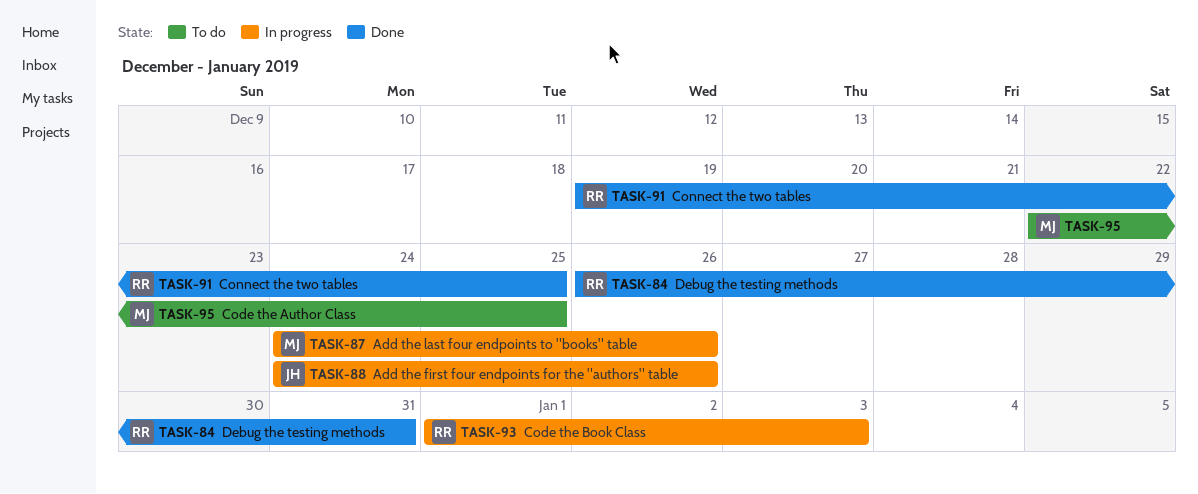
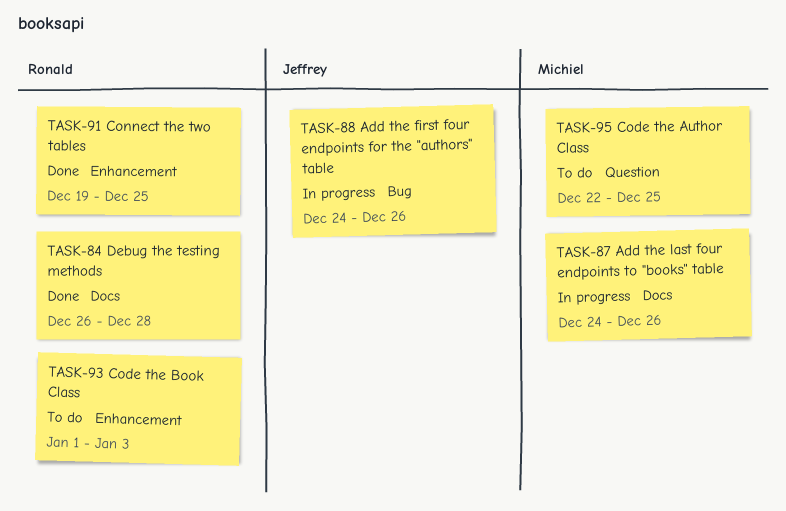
TASK-84, due: Dec 31 -> Dec 28
TASK-93, status: In progress -> To do

